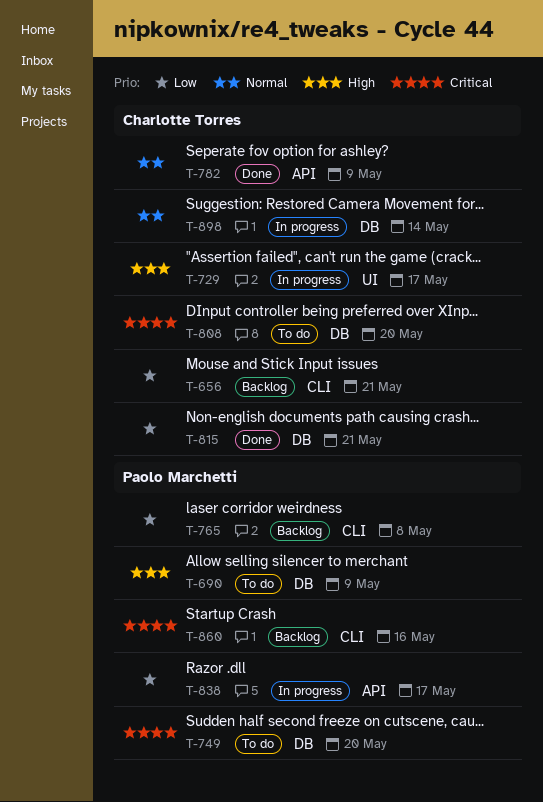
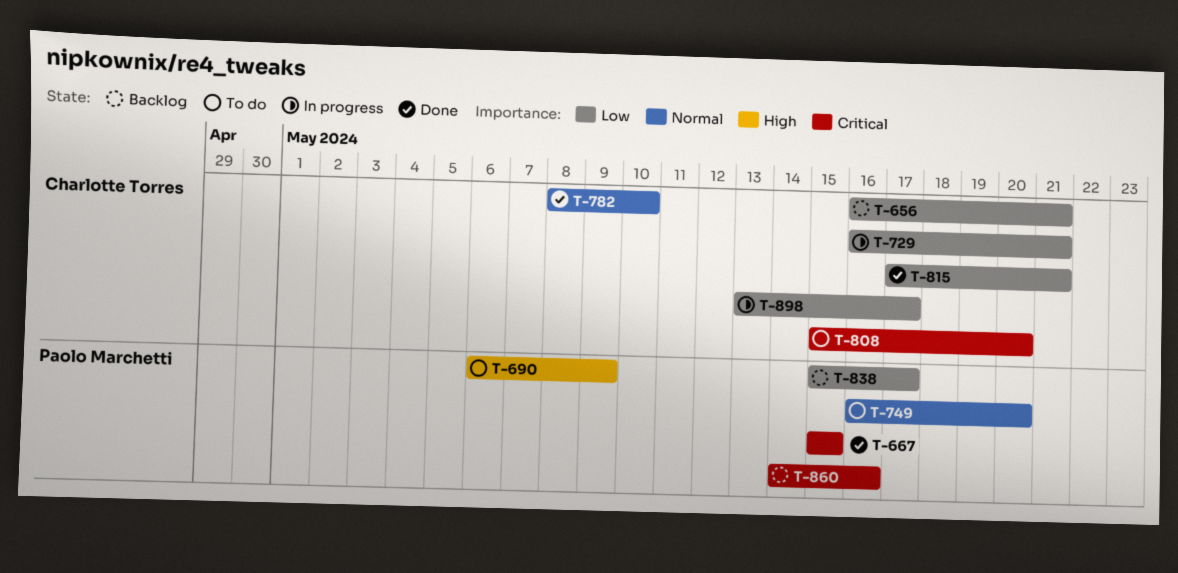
T-667: none -> present
T-729, priority: High -> Low
T-729, due: May 17 -> May 21
T-749, priority: Critical -> Normal
T-765: present -> none
T-782, due: May 9 -> May 10
T-838, status: In progress -> Backlog
T-898, priority: Normal -> Low
T-898, due: May 14 -> May 17

